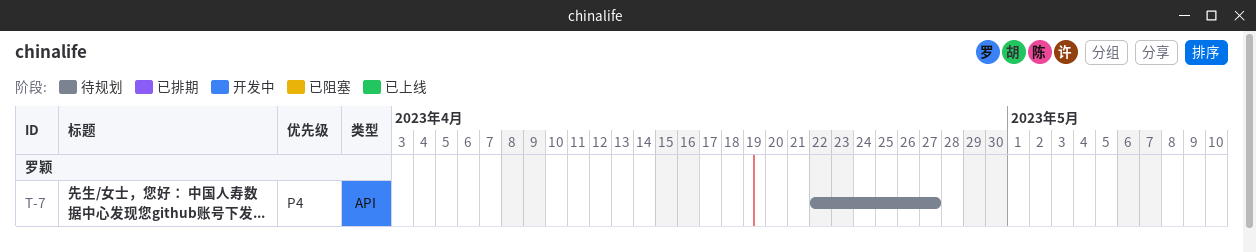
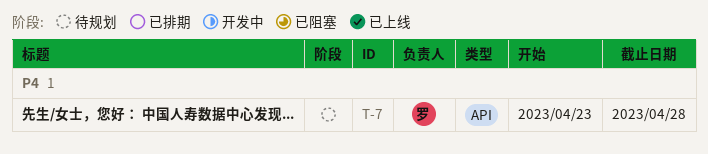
T-7, start: Apr 22 -> Apr 23
T-7, due: Apr 27 -> Apr 28

